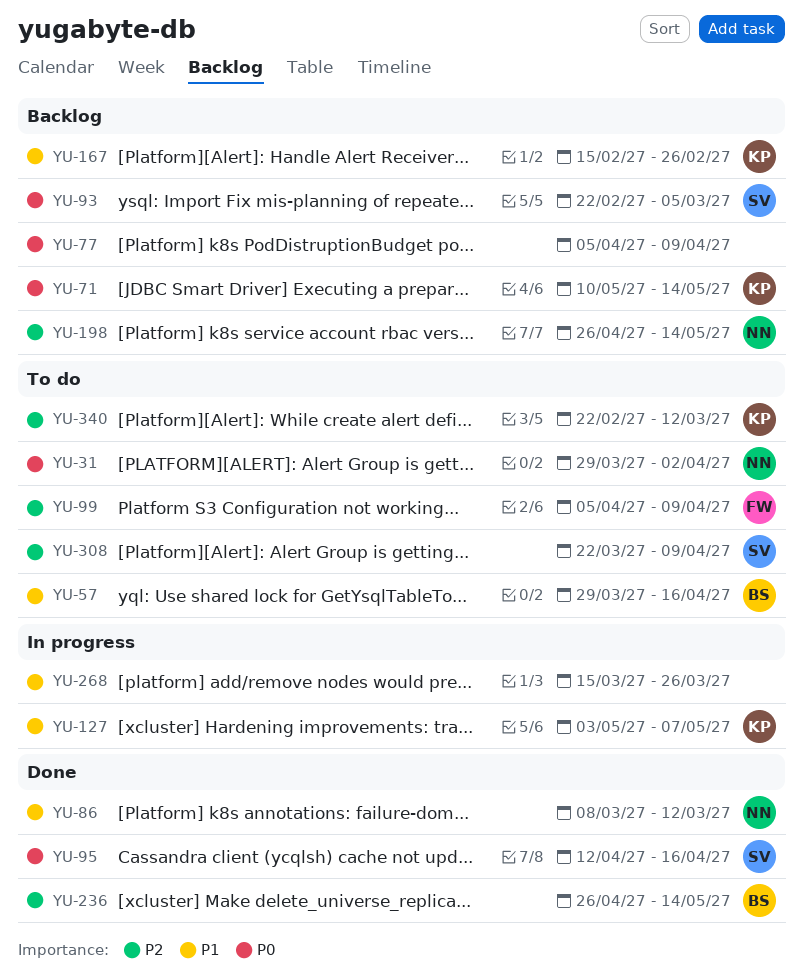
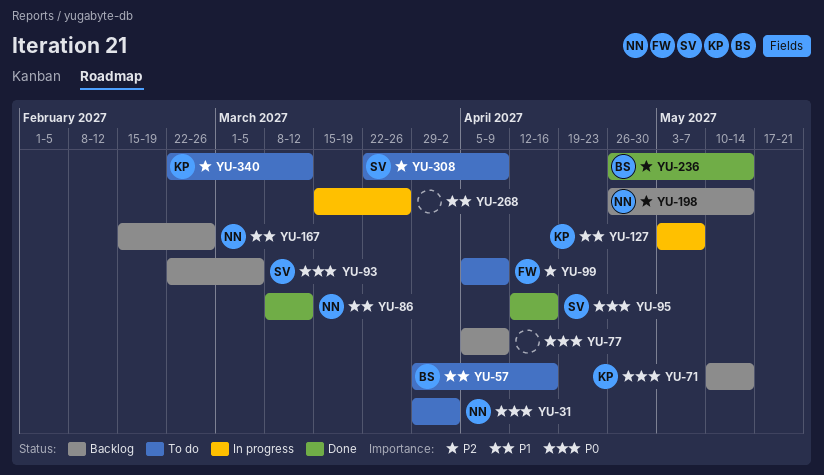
YU-167, owner: KP -> NN

